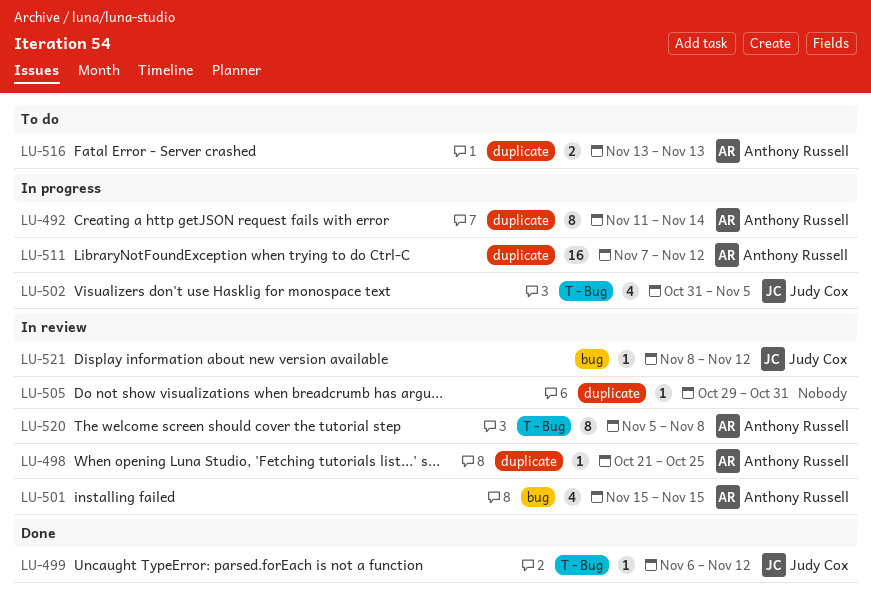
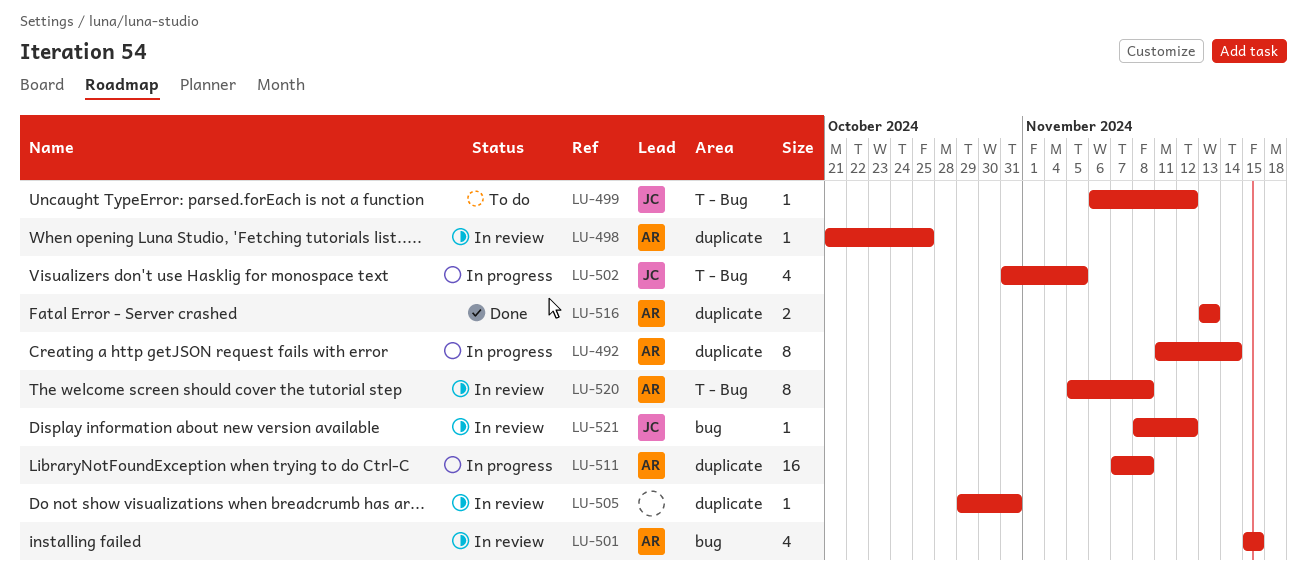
LU-499, status: Done -> To do
LU-511, due: Nov 12 -> Nov 8
LU-516, status: To do -> Done

